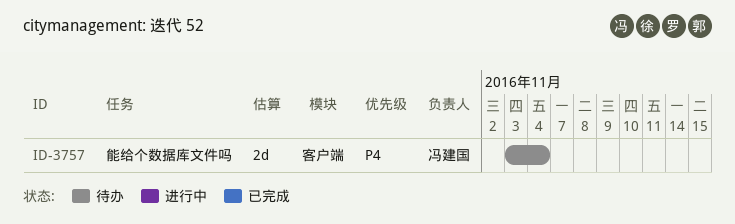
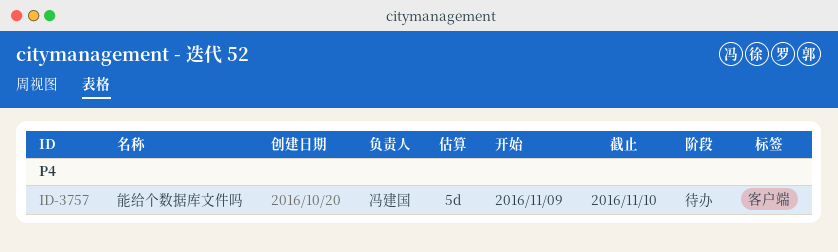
ID-3757, estimate: 2d -> 5d
ID-3757, start: Nov 3 -> Nov 9
ID-3757, due: Nov 4 -> Nov 10

